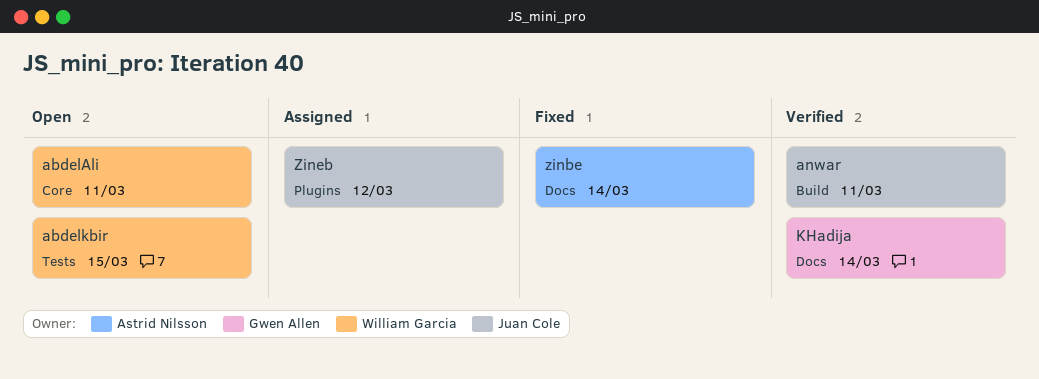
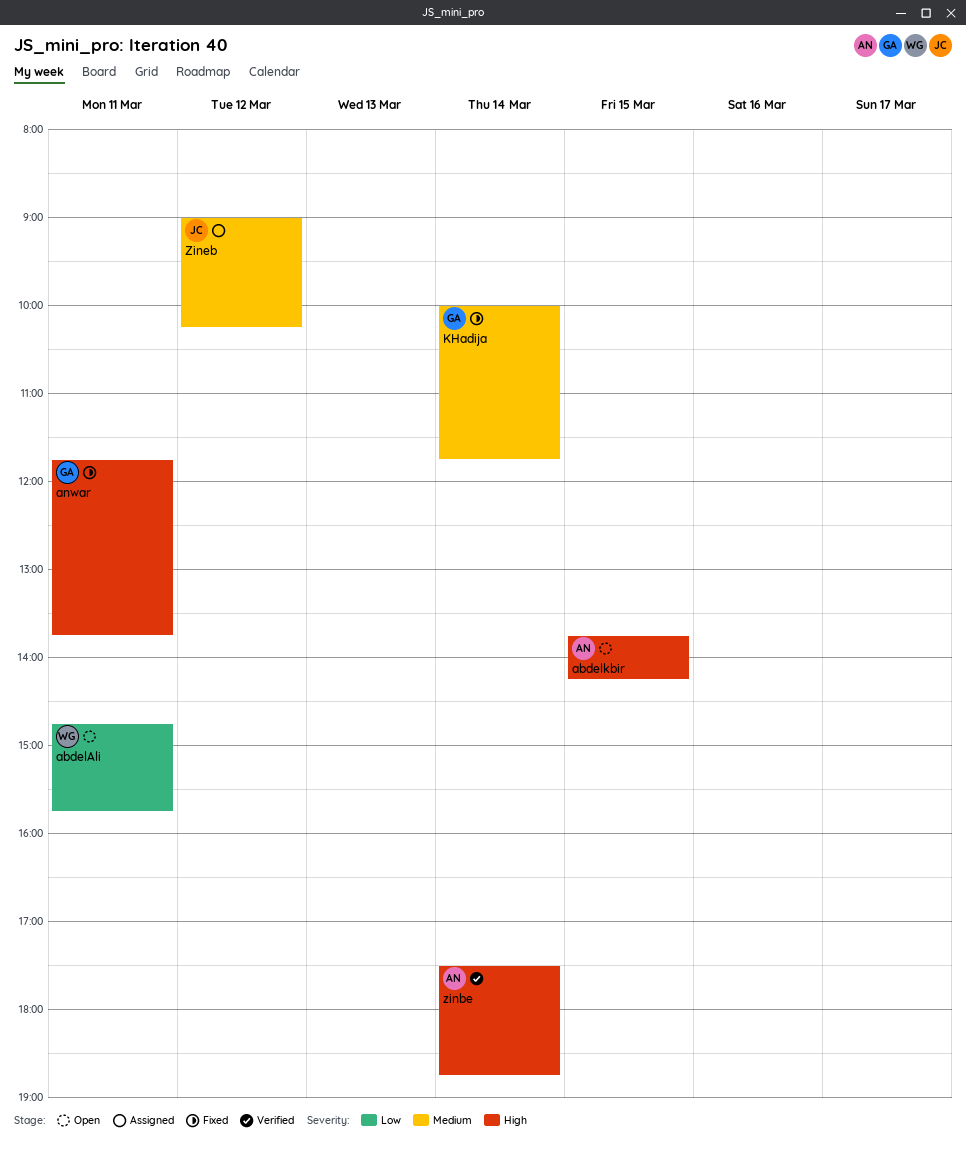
abdelkbir, owner: William Garcia -> Astrid Nilsson
anwar, status: Verified -> Fixed
anwar, owner: Juan Cole -> Gwen Allen
KHadija, status: Verified -> Fixed
zinbe, status: Fixed -> Verified

